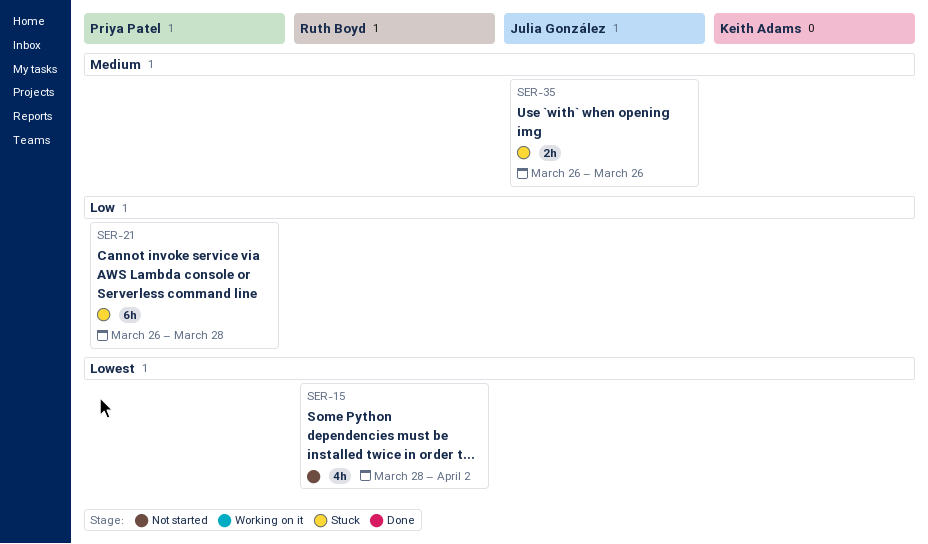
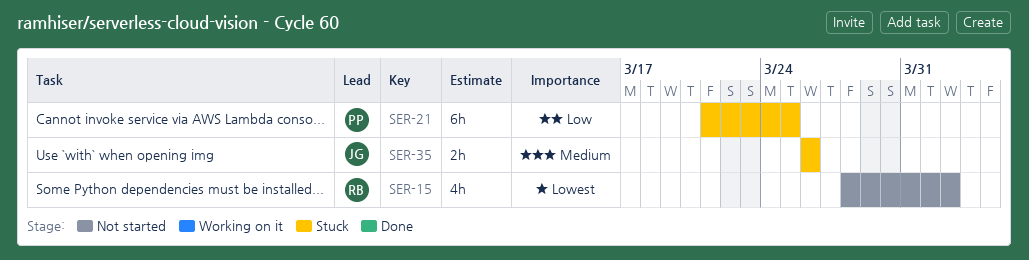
SER-21, start: Mar 26 -> Mar 21
SER-21, due: Mar 28 -> Mar 25

